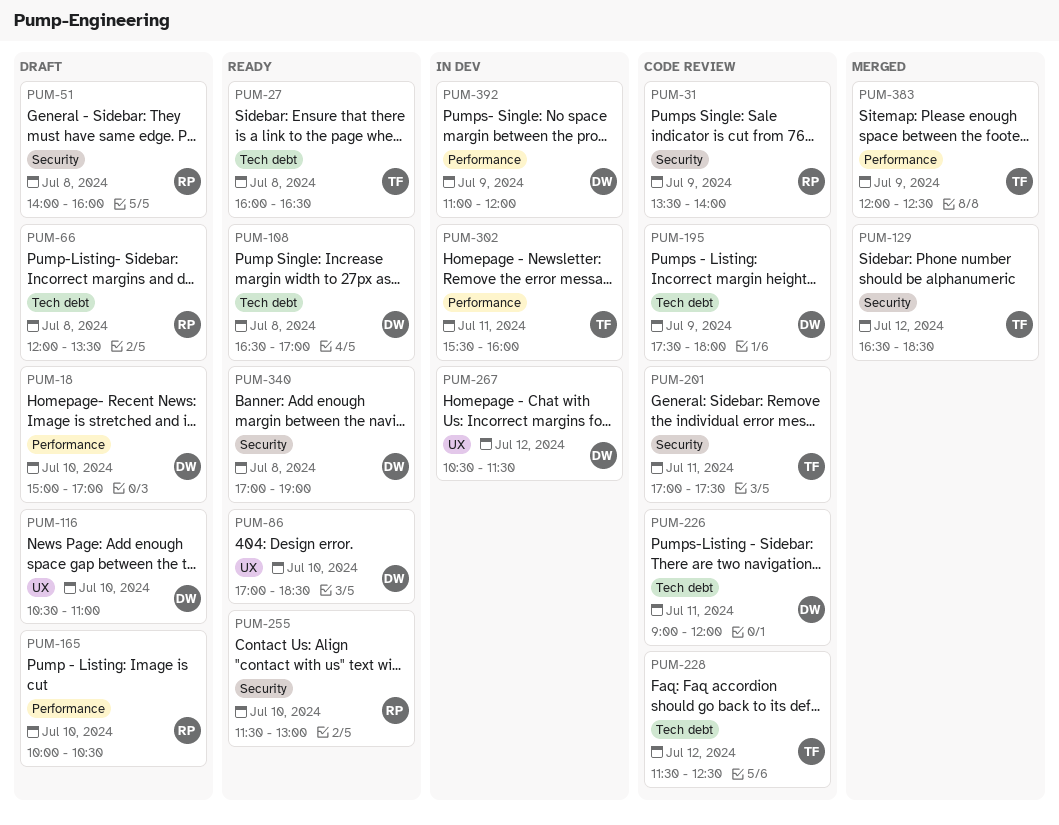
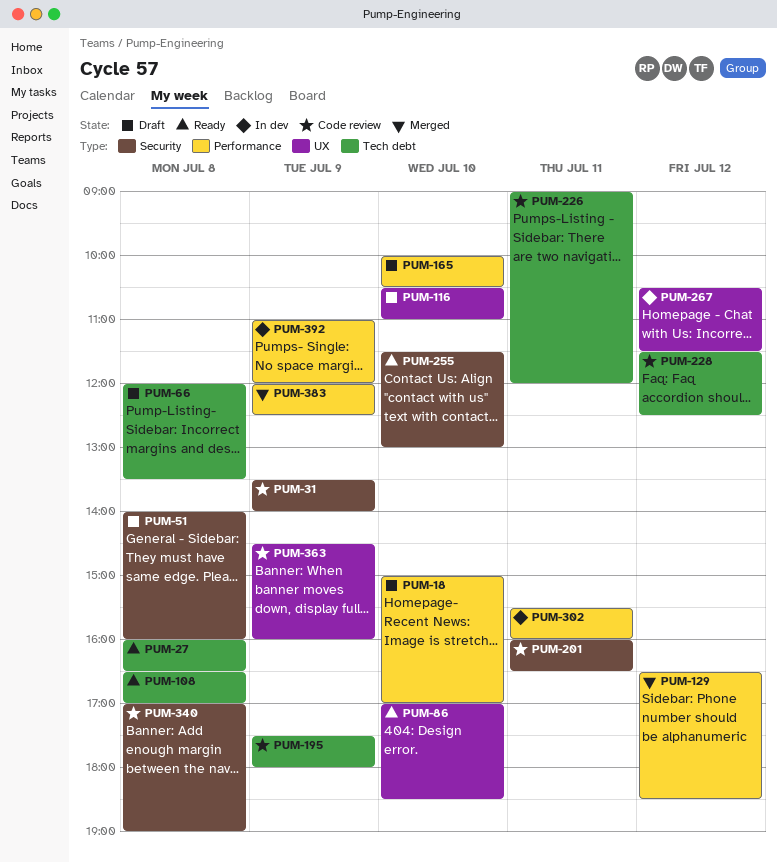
PUM-129, label: Security -> Performance
PUM-201, begins: 17:00 -> 16:00
PUM-201, ends: 17:30 -> 16:30
PUM-340, status: Ready -> Code review
PUM-363: none -> present

